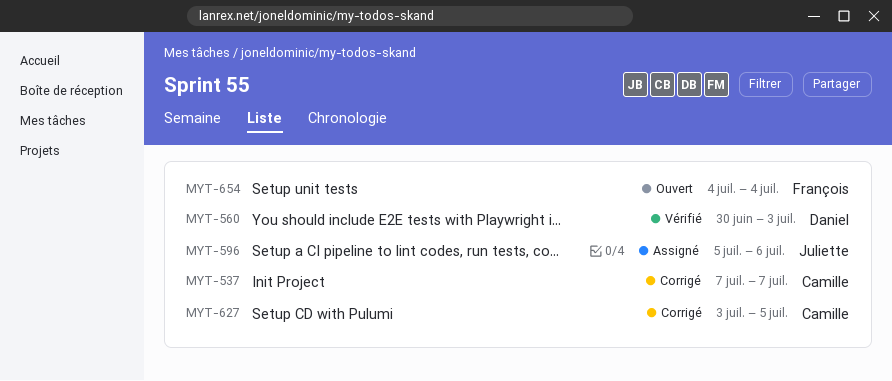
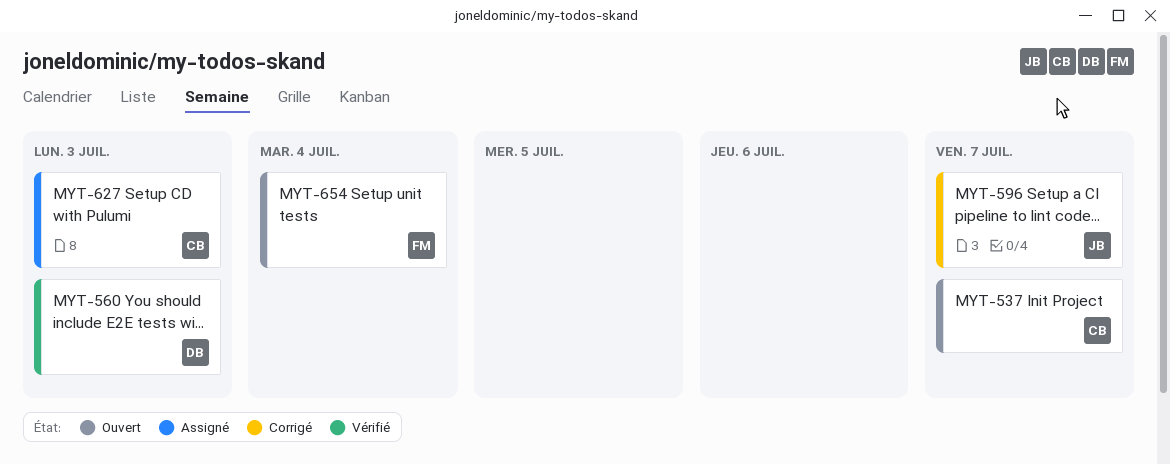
MYT-537, status: Corrigé -> Ouvert
MYT-596, status: Assigné -> Corrigé
MYT-596, due: Jul 6 -> Jul 7
MYT-627, status: Corrigé -> Assigné
MYT-627, due: Jul 5 -> Jul 3

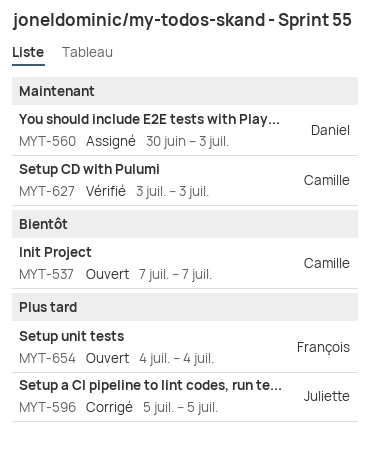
MYT-560, status: Vérifié -> Assigné
MYT-596, due: Jul 7 -> Jul 5
MYT-627, status: Assigné -> Vérifié

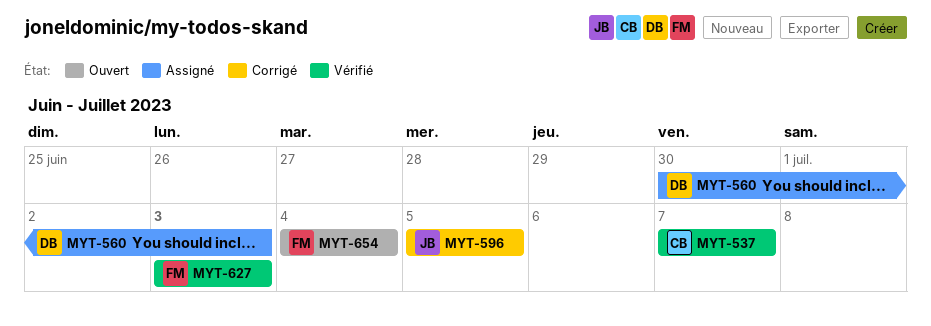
MYT-537, status: Ouvert -> Vérifié
MYT-627, owner: Camille -> François

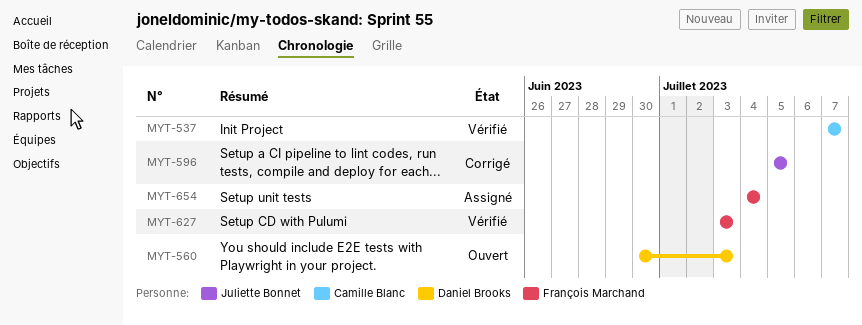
MYT-560, status: Assigné -> Ouvert
MYT-654, status: Ouvert -> Assigné

